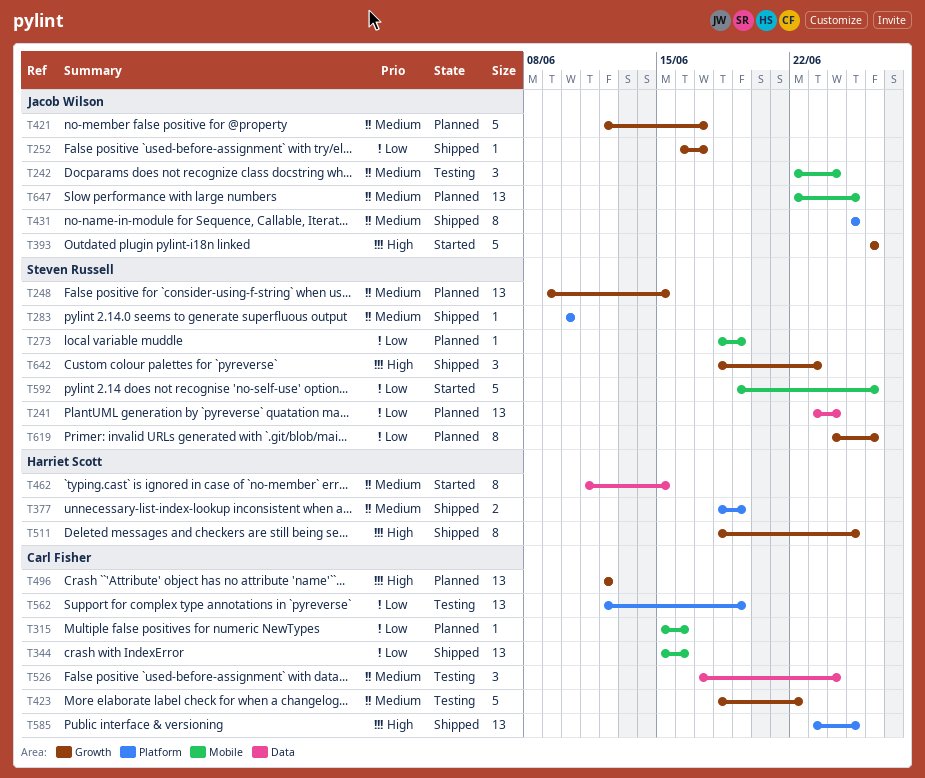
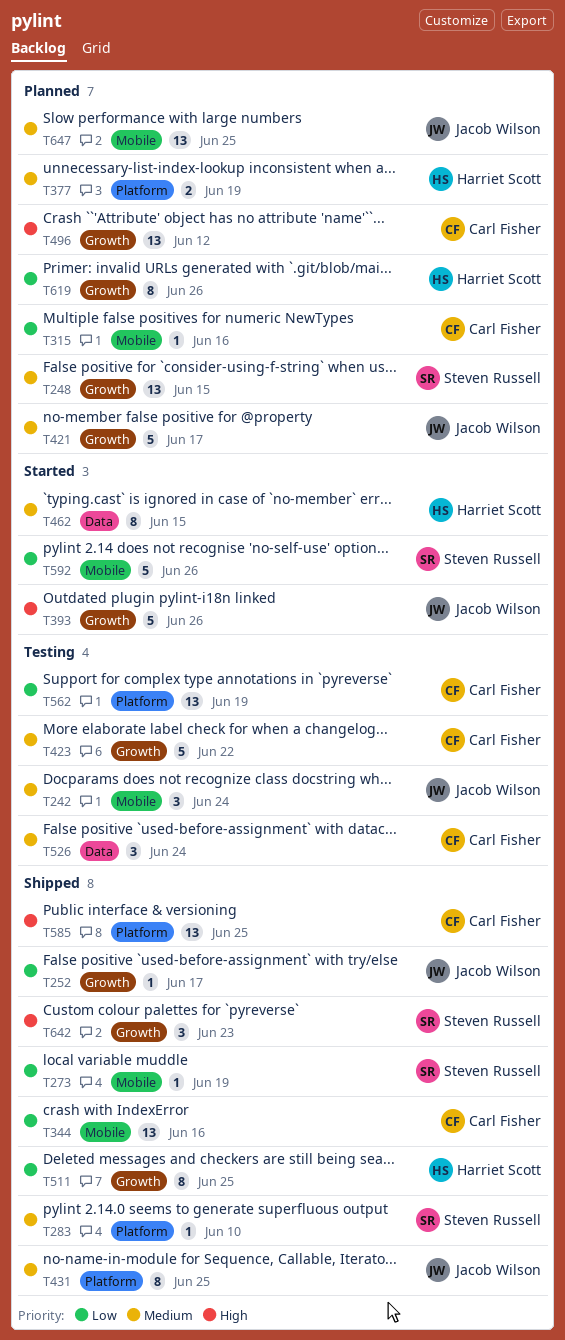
T241: present -> none
T273, status: Planned -> Shipped
T377, status: Shipped -> Planned
T511, priority: High -> Low
T619, owner: Steven Russell -> Harriet Scott

